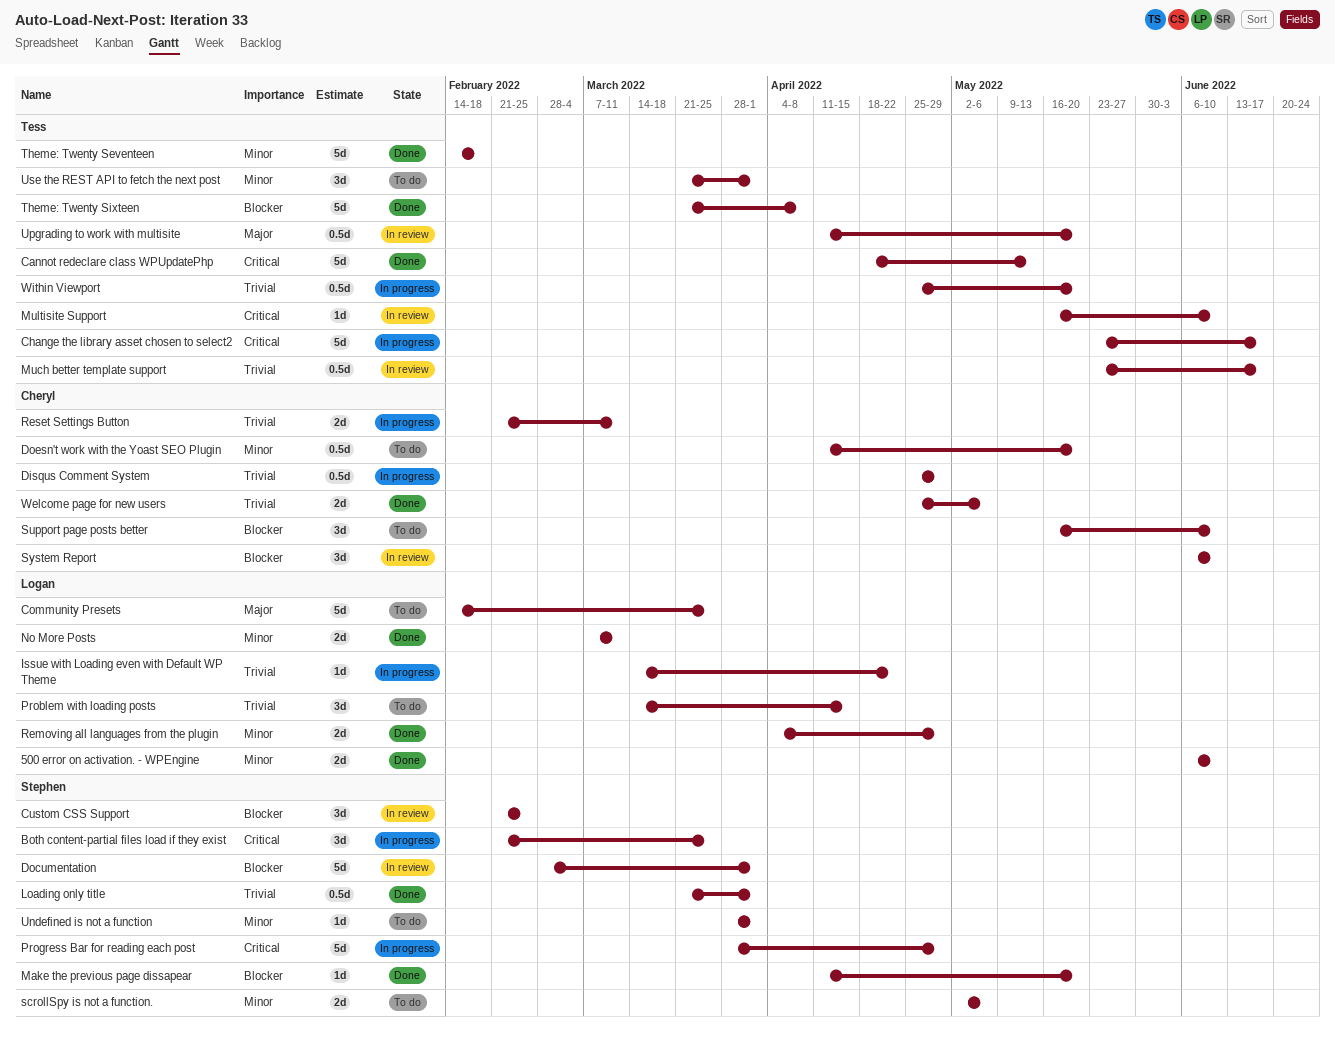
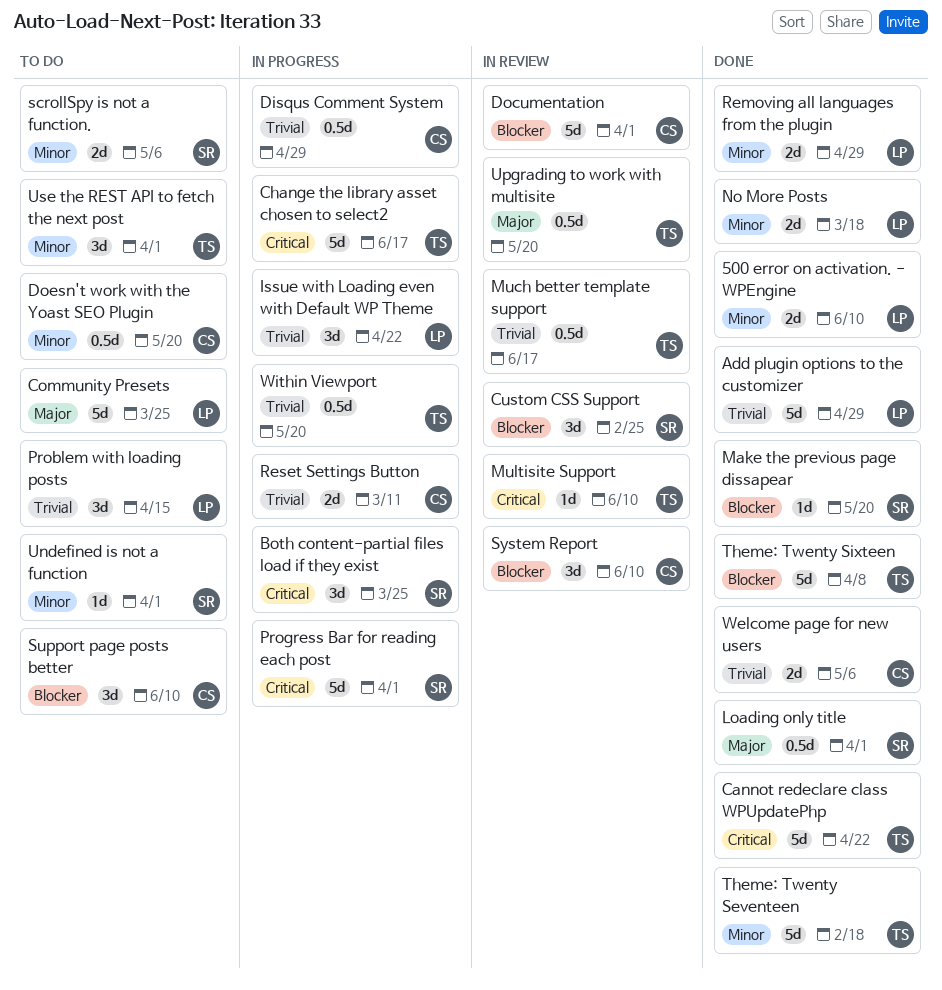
Add plugin options to the customizer: none -> present
Cannot redeclare class WPUpdatePhp, due: May 13 -> Apr 22
Documentation, owner: Stephen -> Cheryl
Issue with Loading even with Default WP Theme, estimate: 1d -> 3d
Loading only title, priority: Trivial -> Major
No More Posts, due: Mar 11 -> Mar 18
Progress Bar for reading each post, due: Apr 29 -> Apr 1

